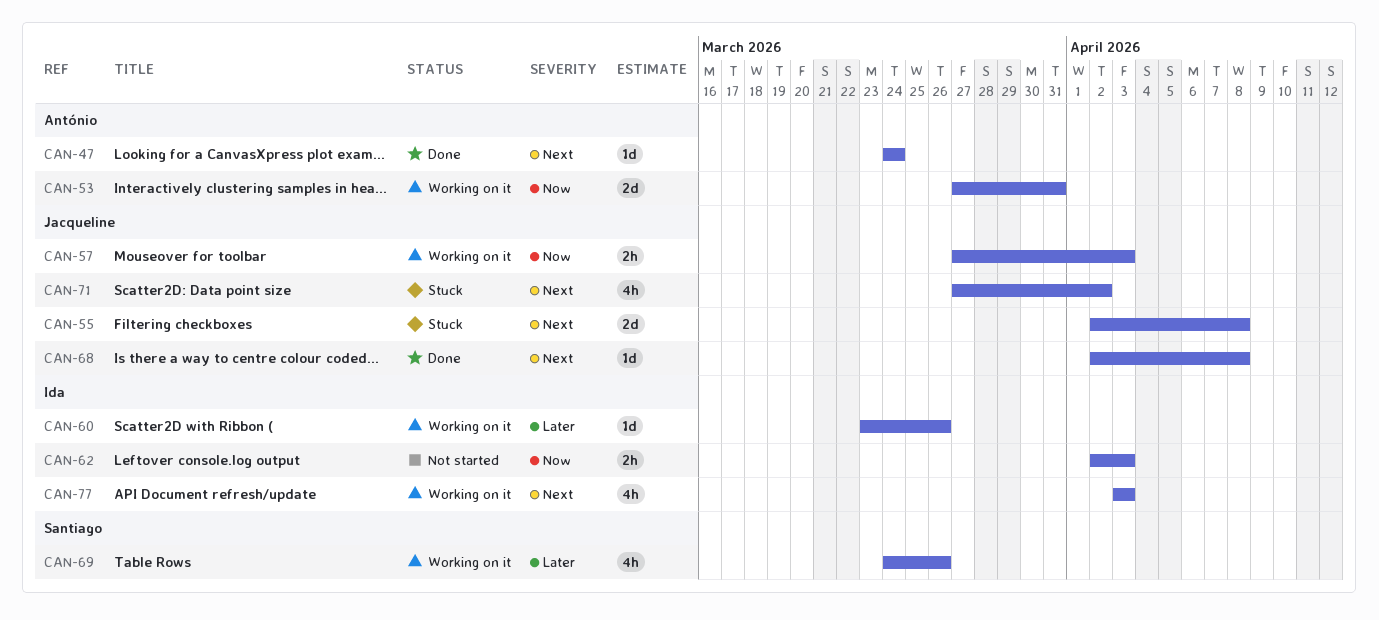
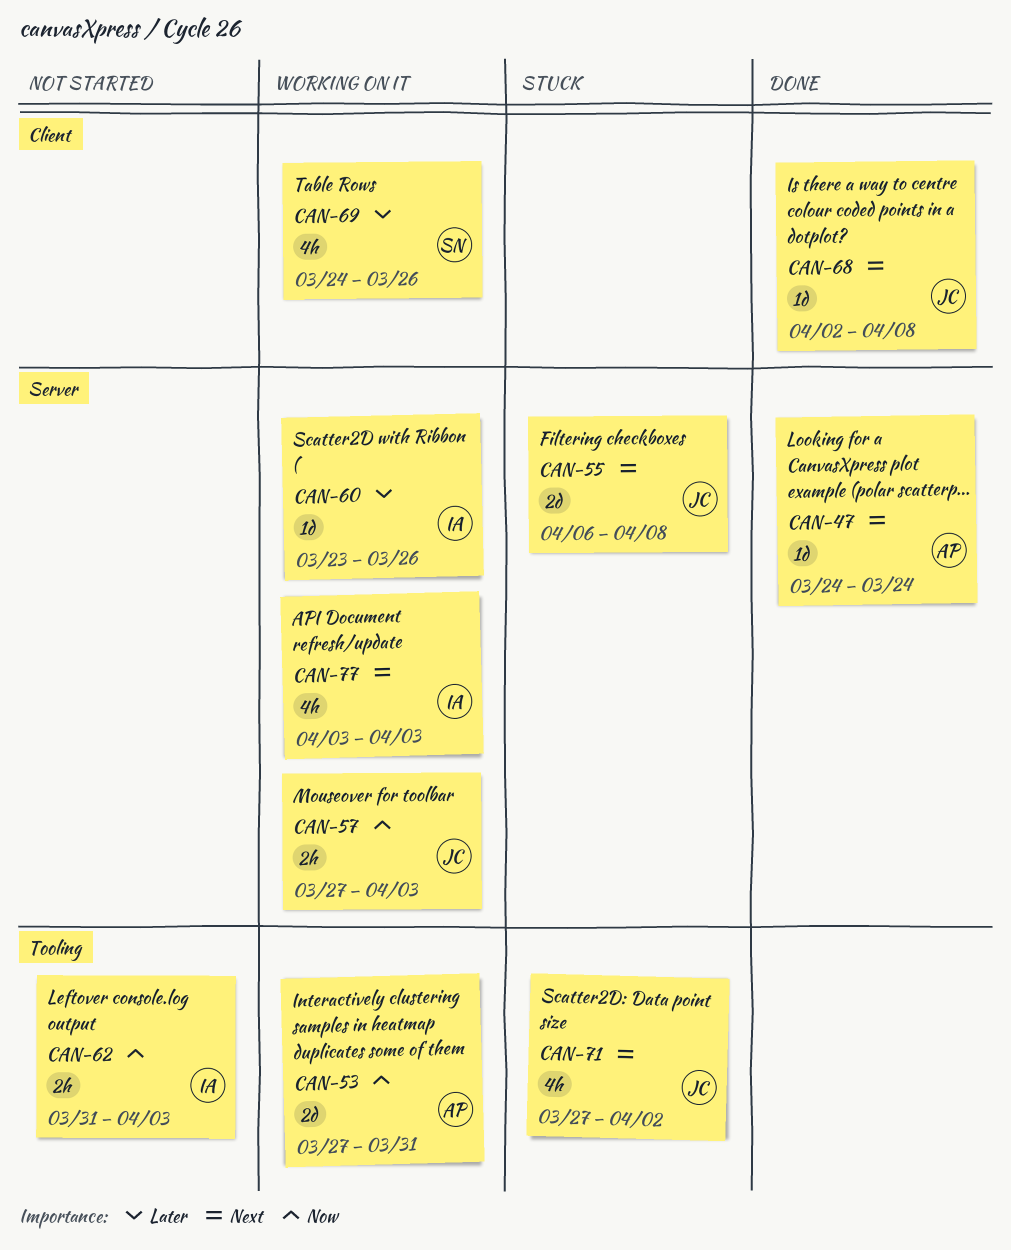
CAN-55, start: Apr 2 -> Apr 6
CAN-62, start: Apr 2 -> Mar 31

